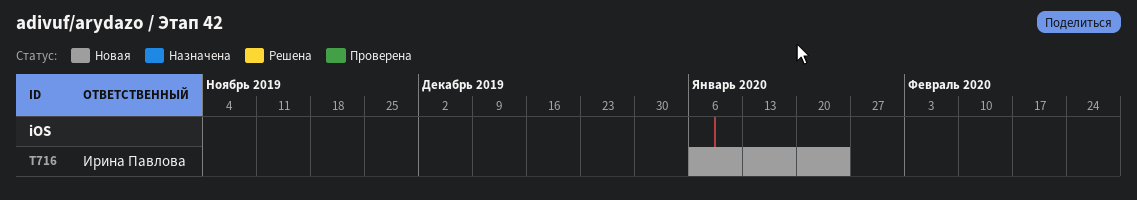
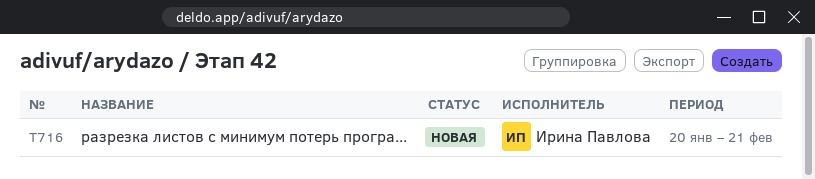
T716, start: Jan 6 -> Jan 20
T716, due: Jan 24 -> Feb 21

